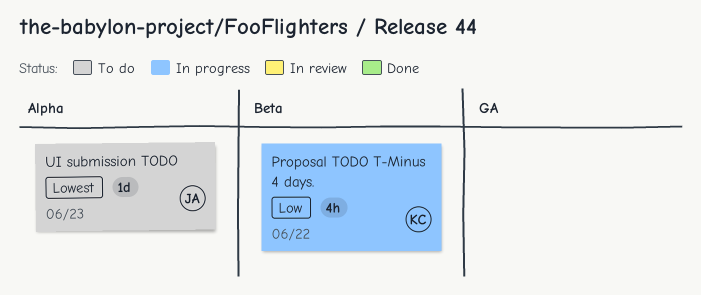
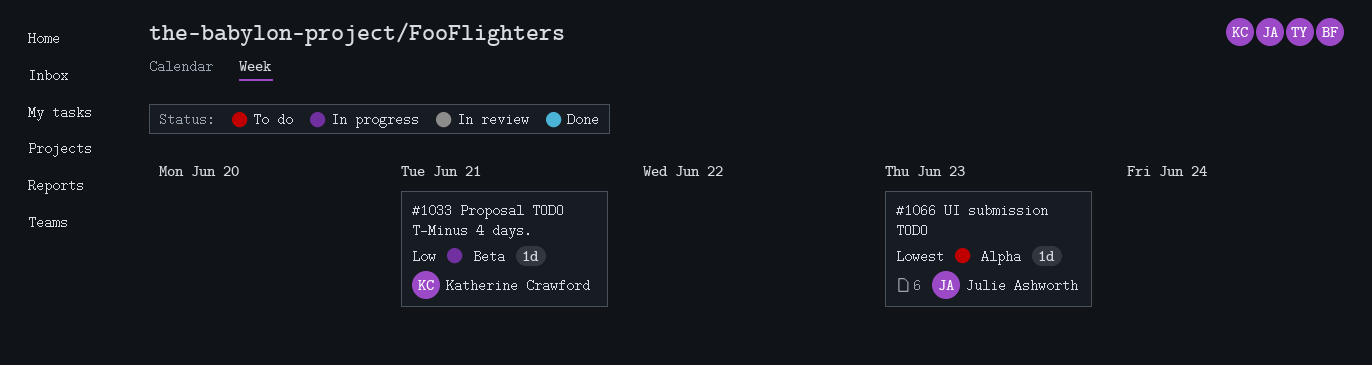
Proposal TODO T-Minus 4 days., estimate: 4h -> 1d
Proposal TODO T-Minus 4 days., due: Jun 22 -> Jun 21

